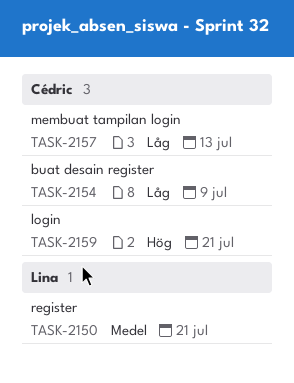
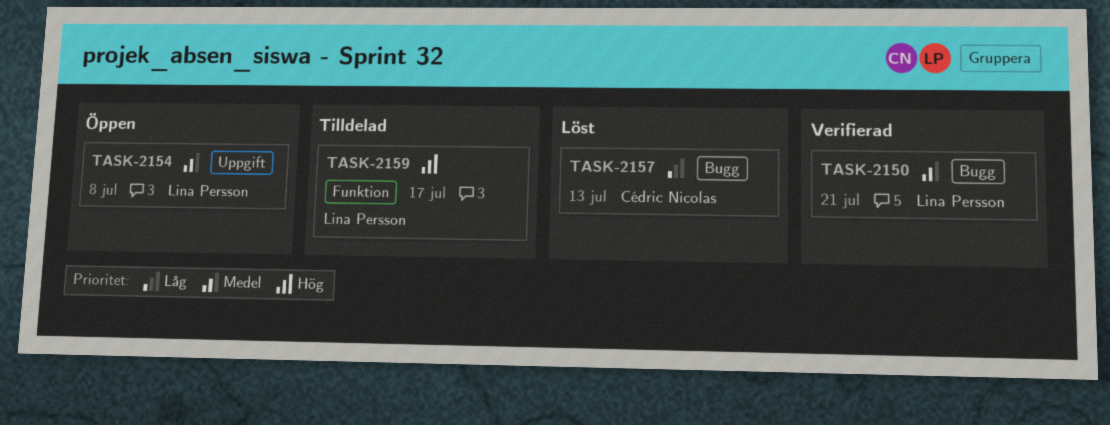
TASK-2154, owner: Cédric Nicolas -> Lina Persson
TASK-2154, priority: Låg -> Medel
TASK-2154, due: Jul 9 -> Jul 8
TASK-2159, owner: Cédric Nicolas -> Lina Persson
TASK-2159, due: Jul 21 -> Jul 17

